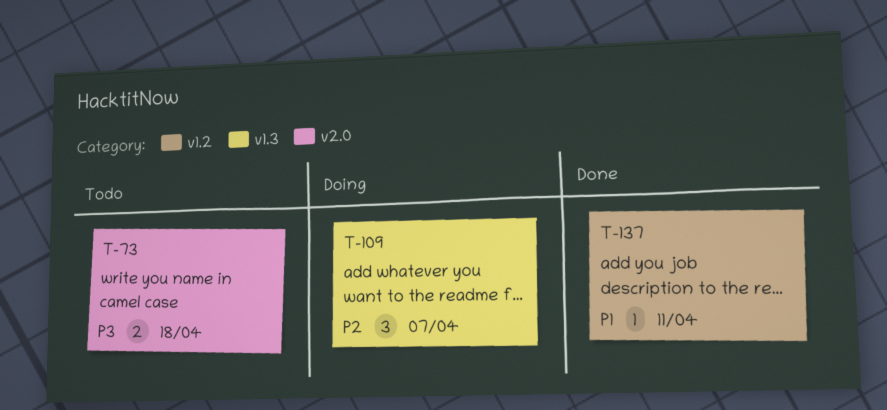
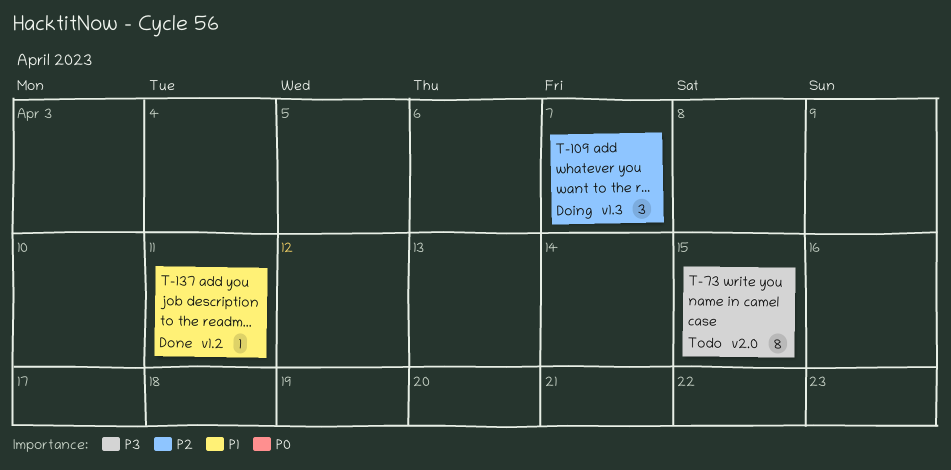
T-73, estimate: 2 -> 8
T-73, due: Apr 18 -> Apr 15

